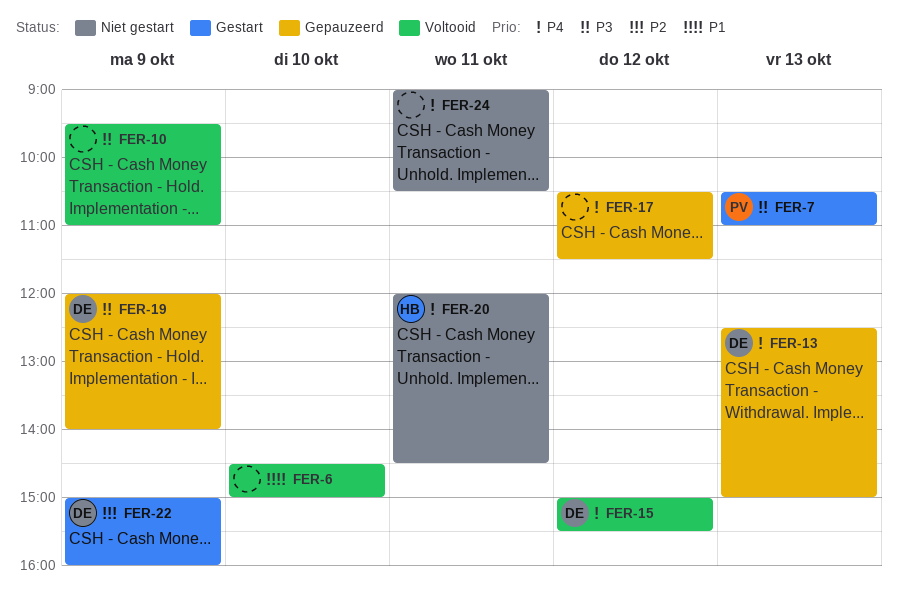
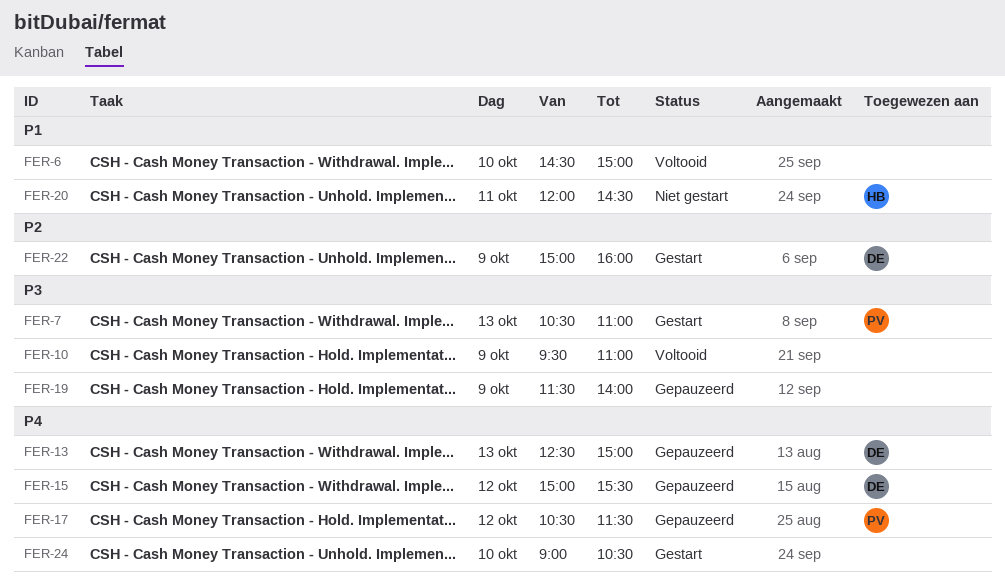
FER-15, status: Voltooid -> Gepauzeerd
FER-17, owner: none -> PV
FER-19, owner: DE -> none
FER-19, begins: 12:00 -> 11:30
FER-20, priority: P4 -> P1
FER-24, status: Niet gestart -> Gestart
FER-24, day: Oct 11 -> Oct 10

